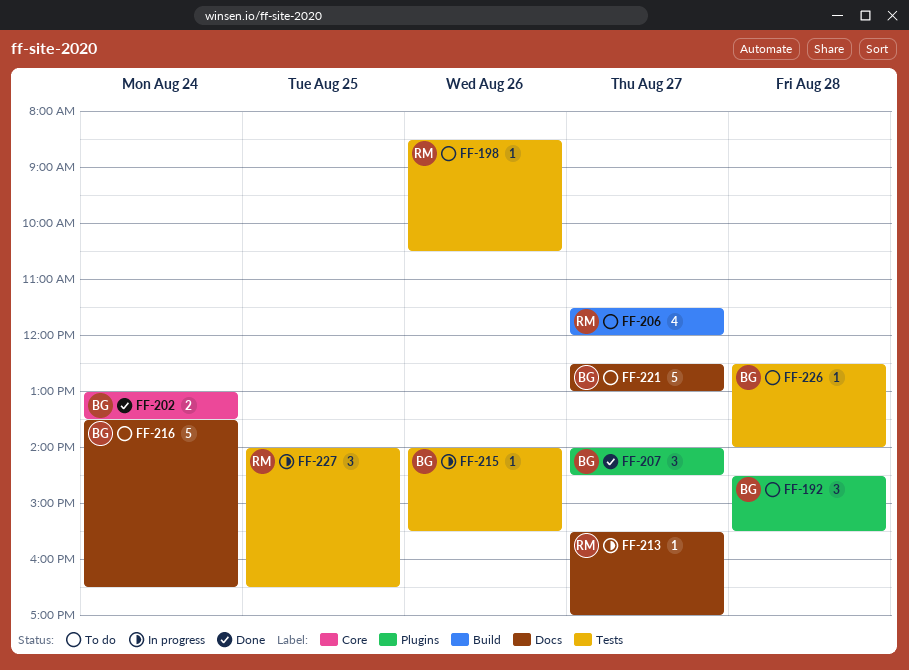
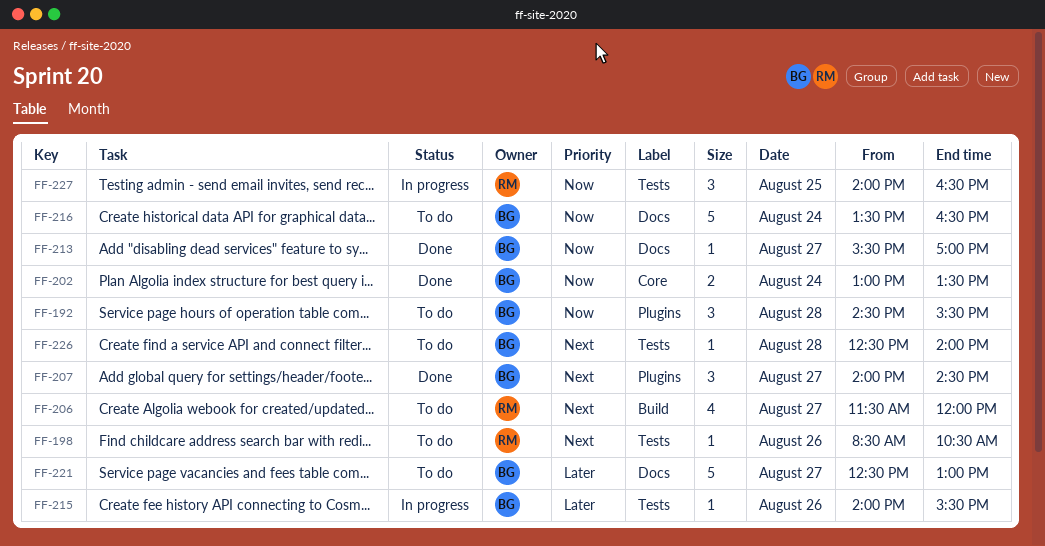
FF-213, status: In progress -> Done
FF-213, owner: RM -> BG

